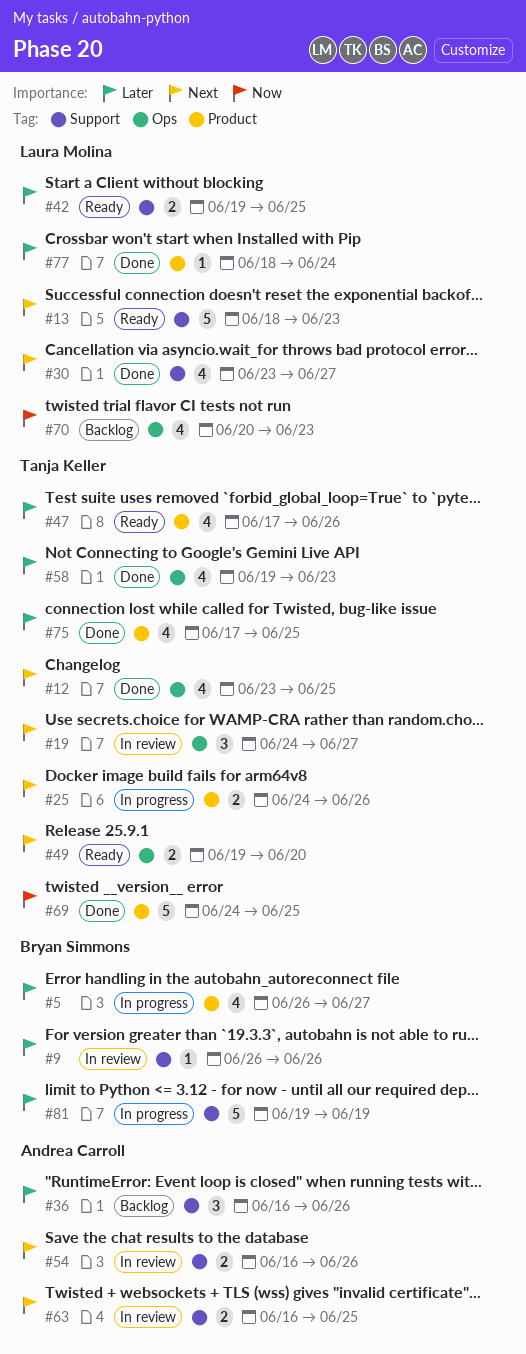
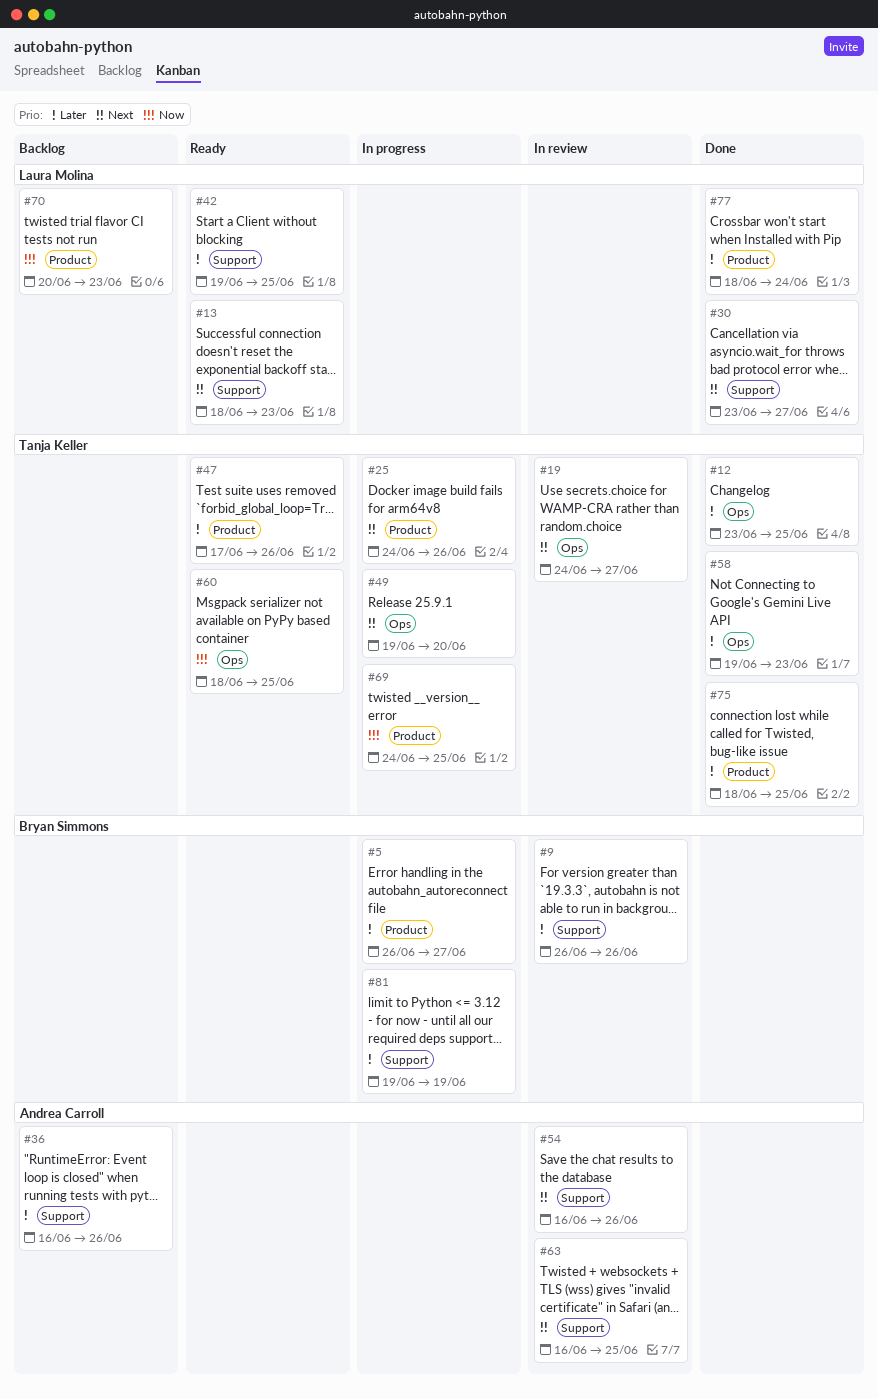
#12, priority: Next -> Later
#49, status: Ready -> In progress
#60: none -> present
#69, status: Done -> In progress
#70, label: Ops -> Product
#75, start: Jun 17 -> Jun 18

